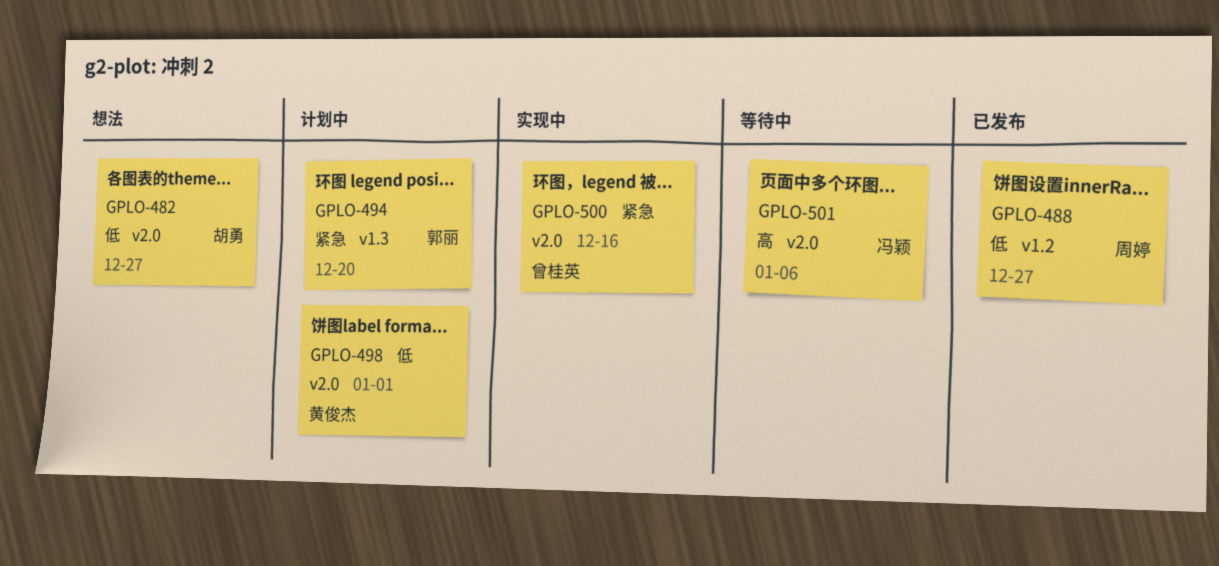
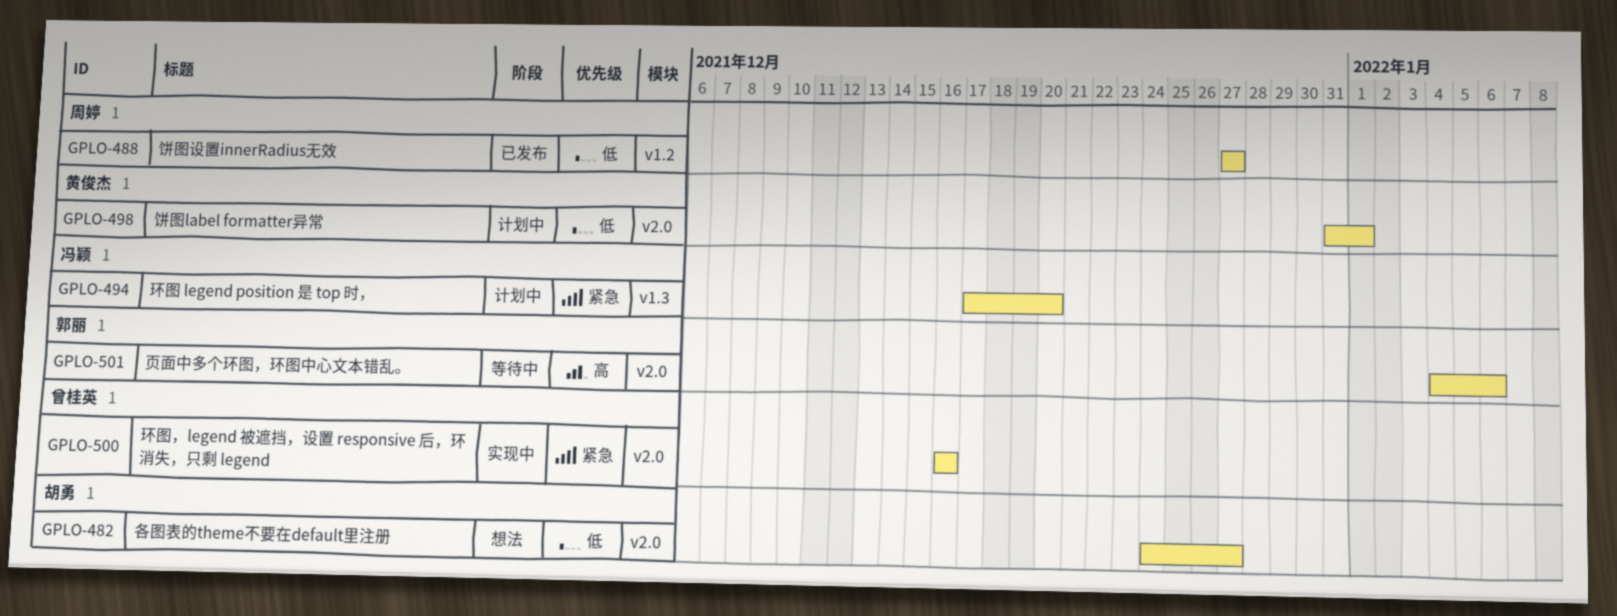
GPLO-494, owner: 郭丽 -> 冯颖
GPLO-501, owner: 冯颖 -> 郭丽

